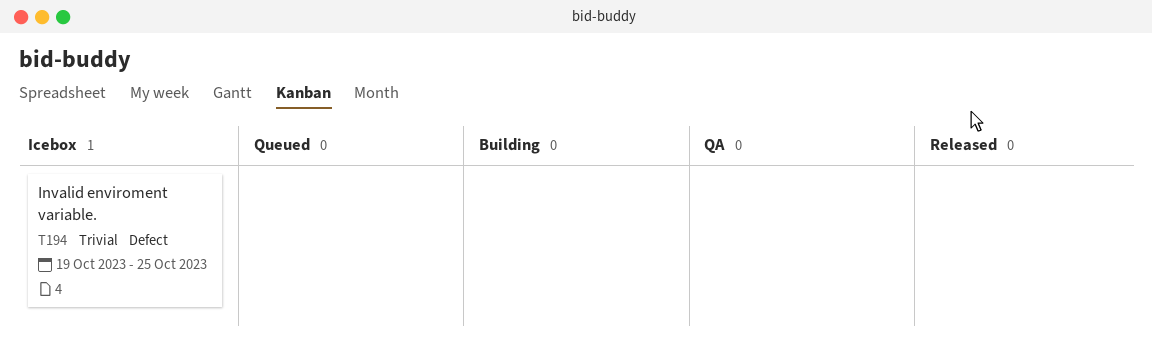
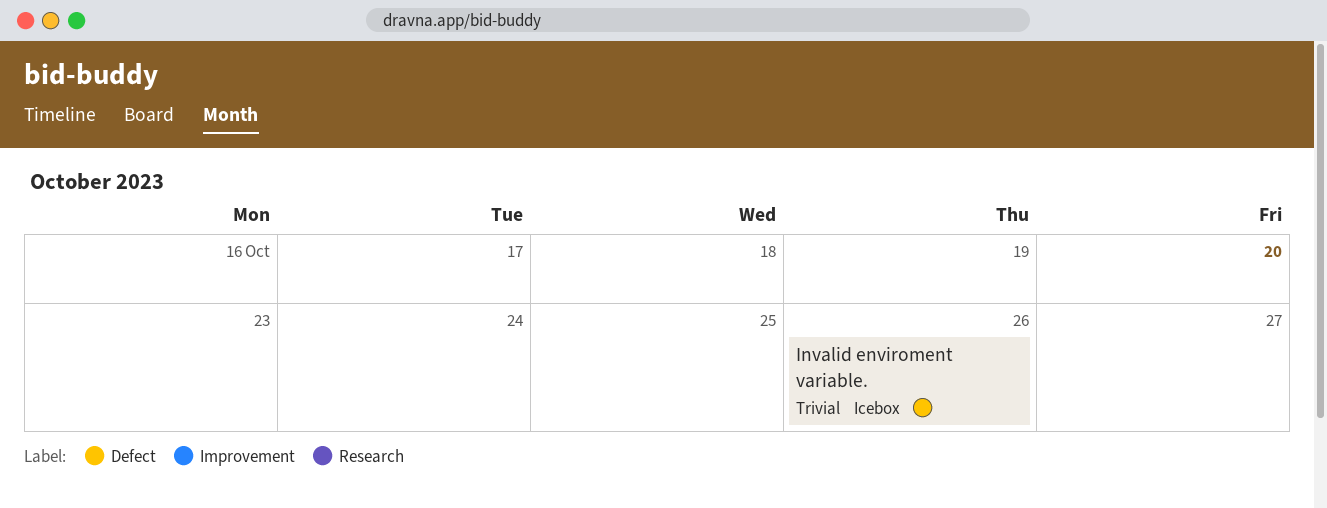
Invalid enviroment variable., due: Oct 25 -> Oct 26

